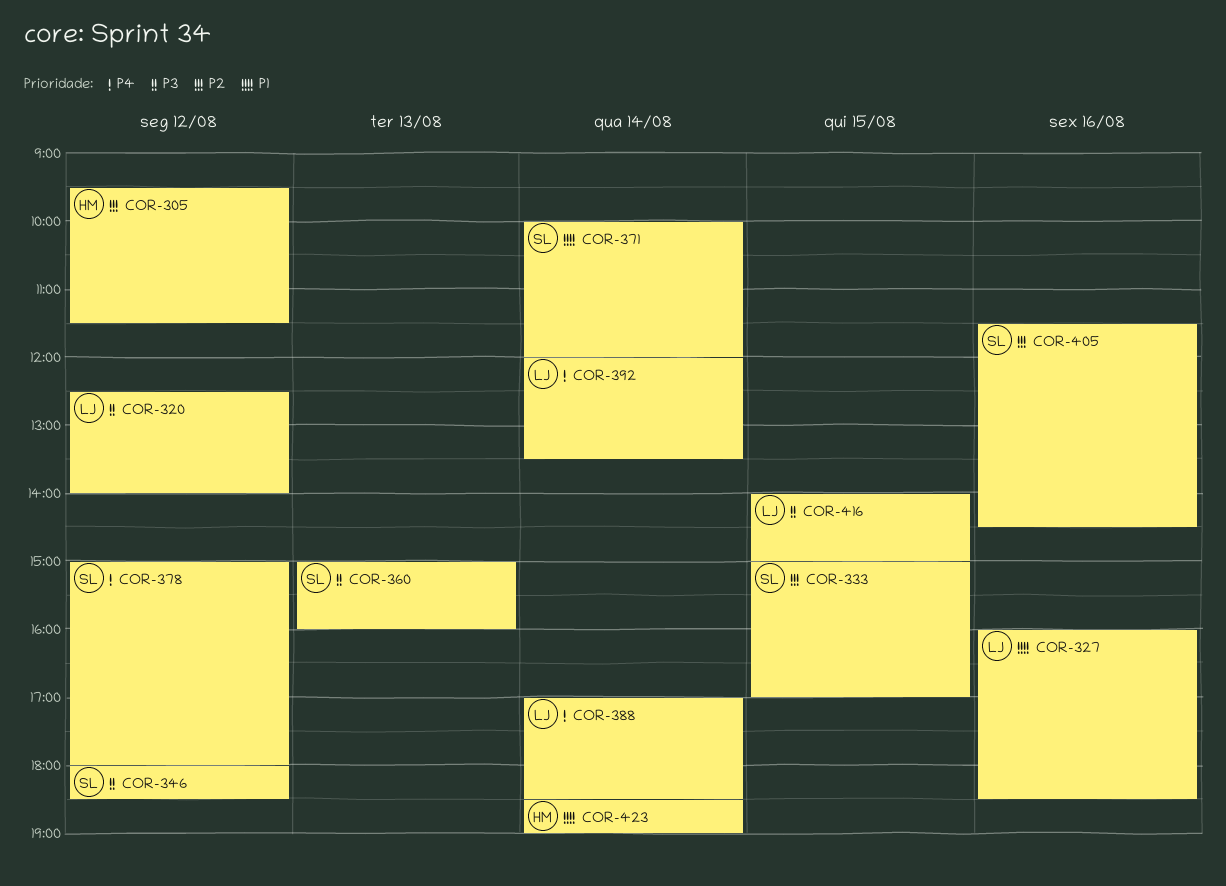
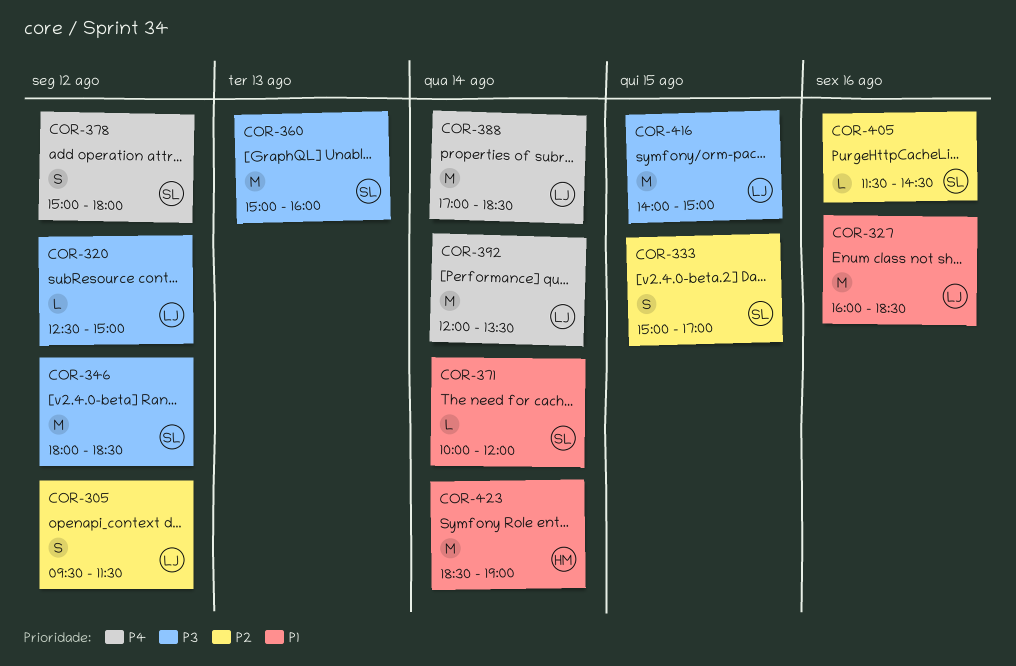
COR-305, owner: HM -> LJ
COR-320, ends: 14:00 -> 15:00

